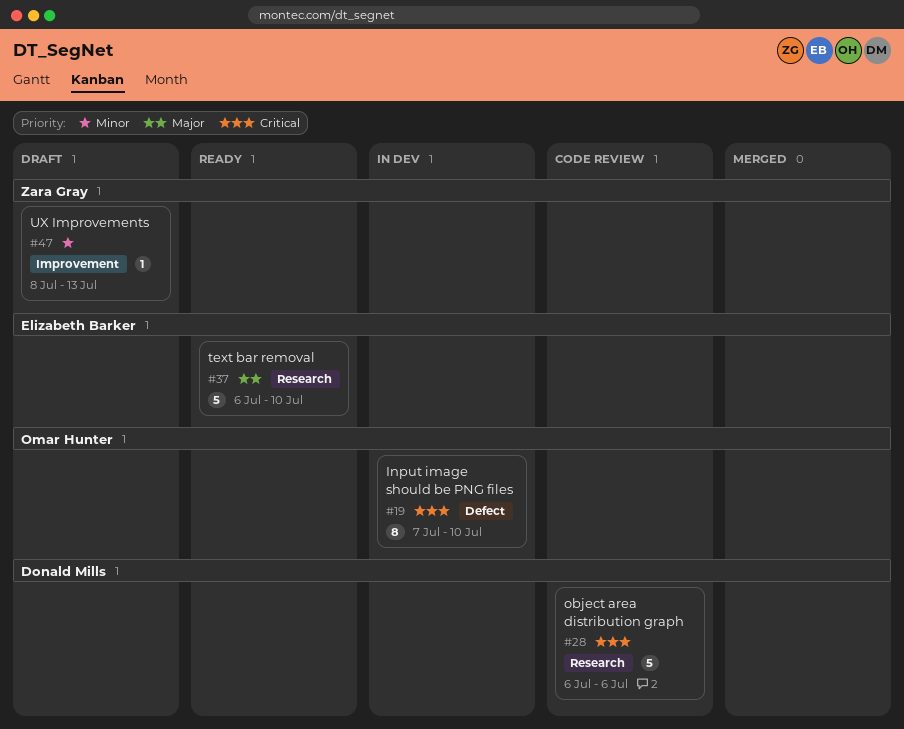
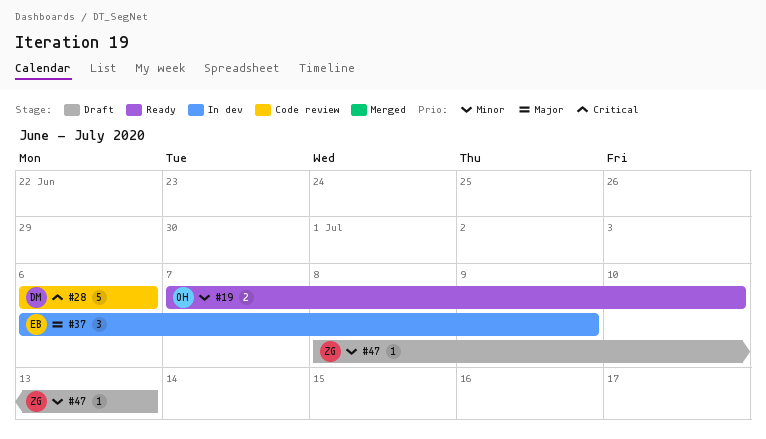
#19, status: In dev -> Ready
#19, priority: Critical -> Minor
#19, estimate: 8 -> 2
#37, status: Ready -> In dev
#37, estimate: 5 -> 3
#37, due: Jul 10 -> Jul 9

